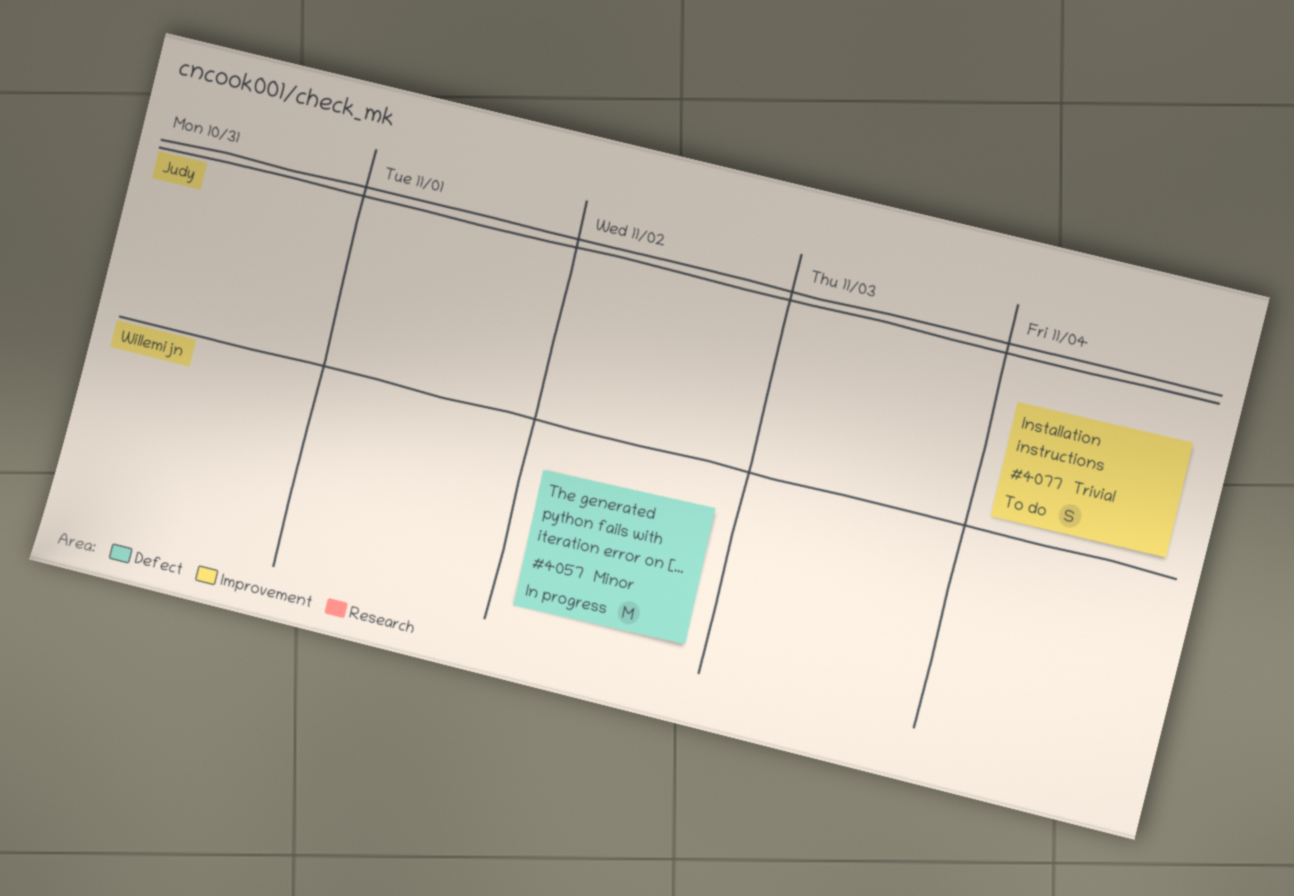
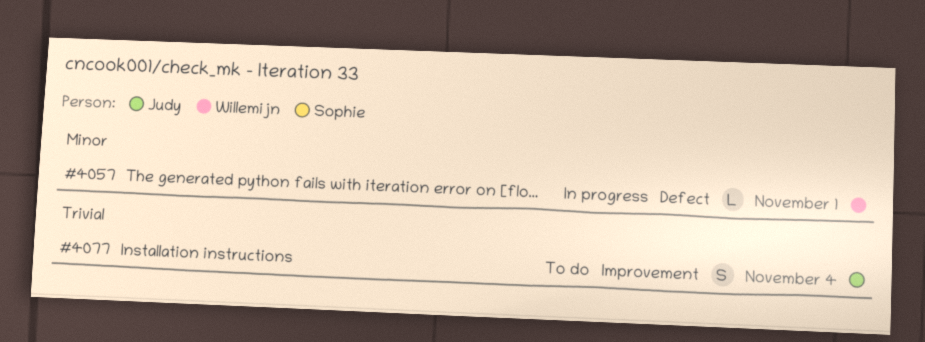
#4057, estimate: M -> L
#4057, due: Nov 2 -> Nov 1

